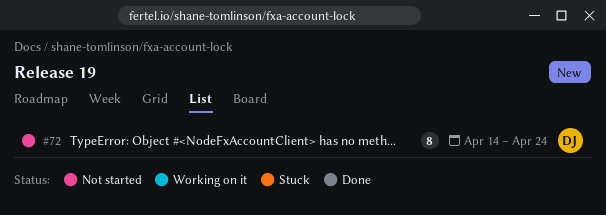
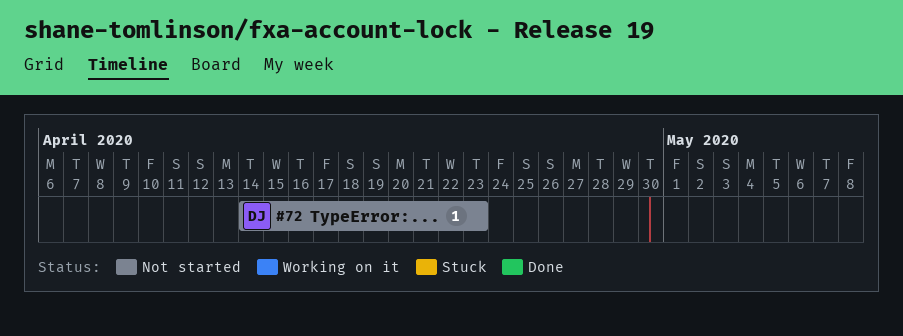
#72, estimate: 8 -> 1
#72, due: Apr 24 -> Apr 23

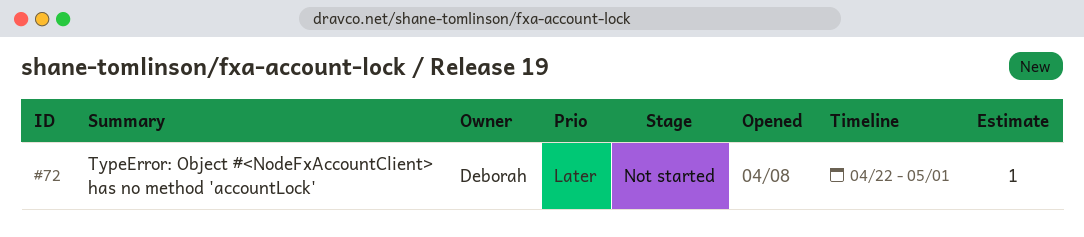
#72, start: Apr 14 -> Apr 22
#72, due: Apr 23 -> May 1

